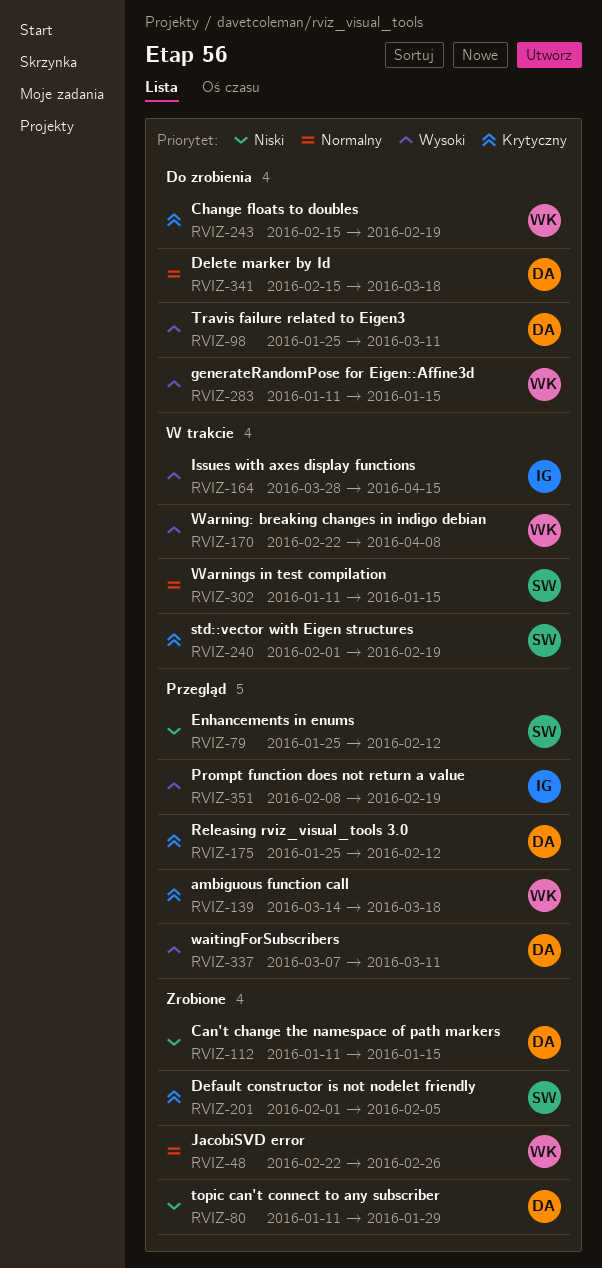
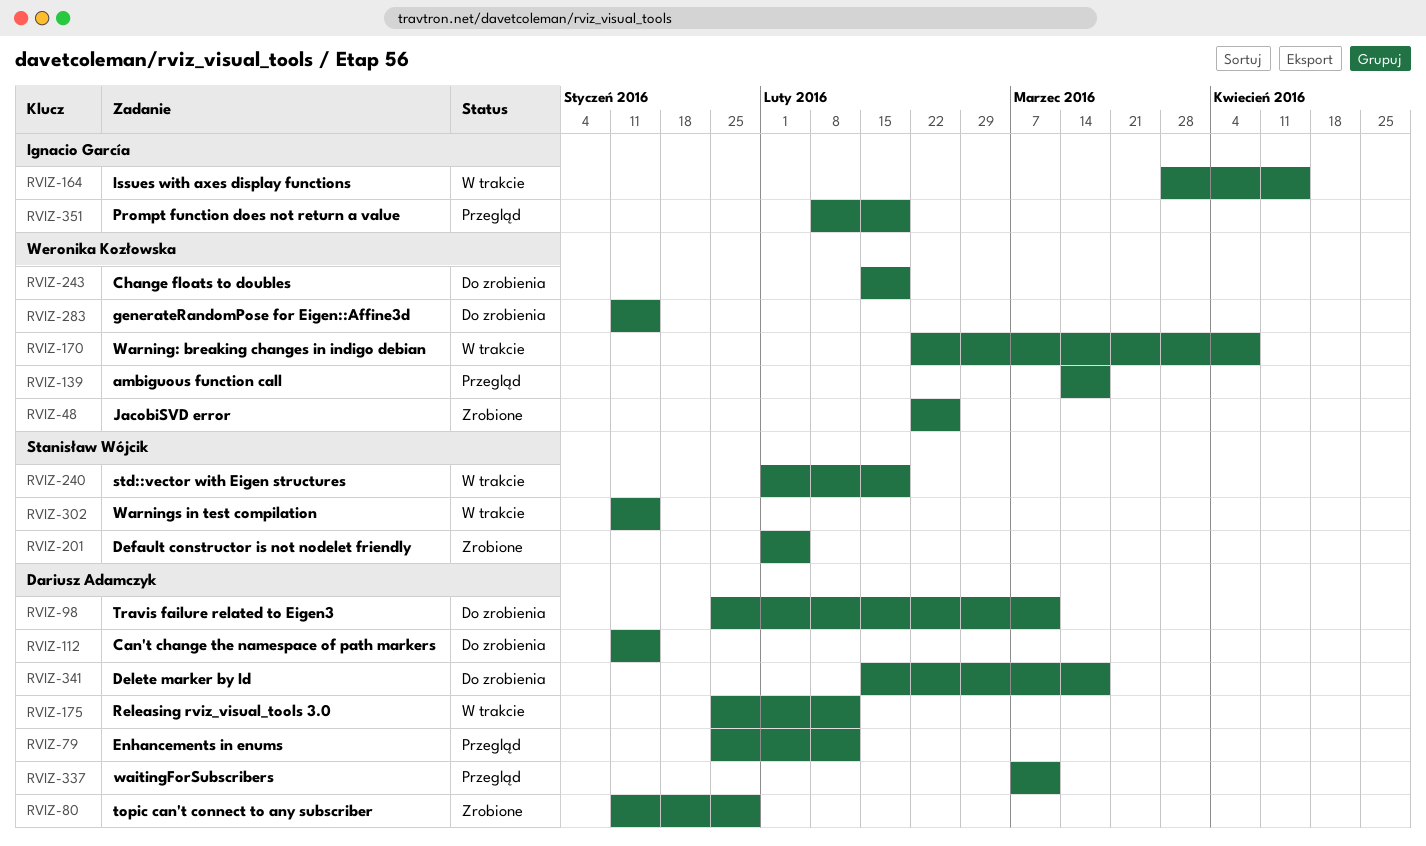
RVIZ-79, owner: Stanisław Wójcik -> Dariusz Adamczyk
RVIZ-112, status: Zrobione -> Do zrobienia
RVIZ-175, status: Przegląd -> W trakcie

